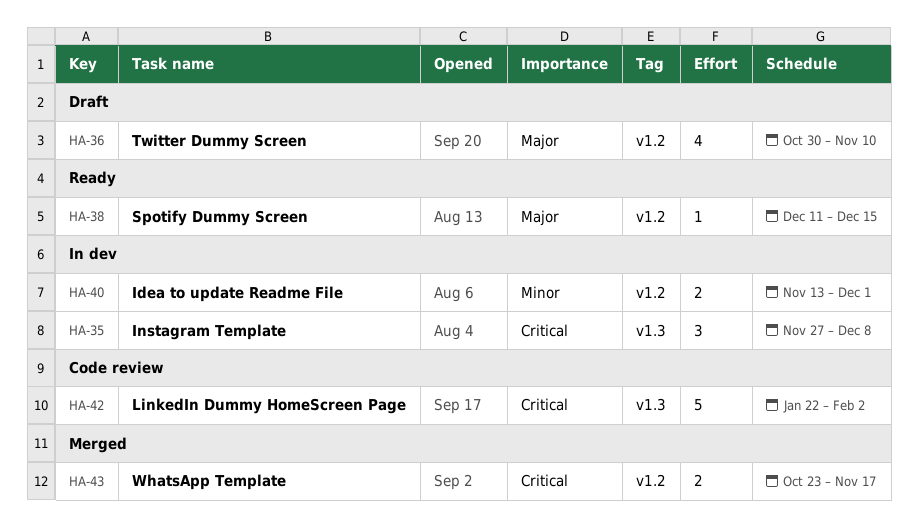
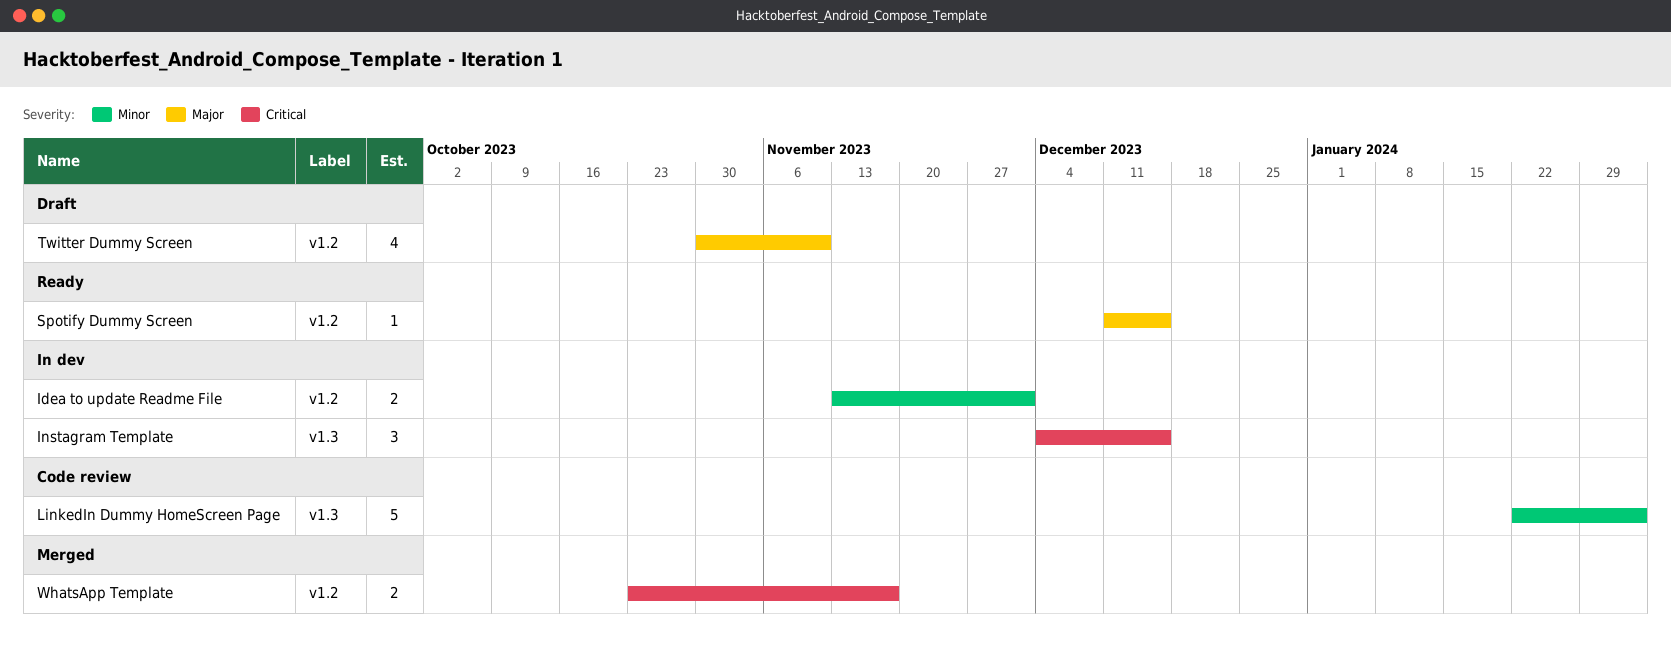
Instagram Template, start: Nov 27 -> Dec 4
Instagram Template, due: Dec 8 -> Dec 15
LinkedIn Dummy HomeScreen Page, priority: Critical -> Minor

